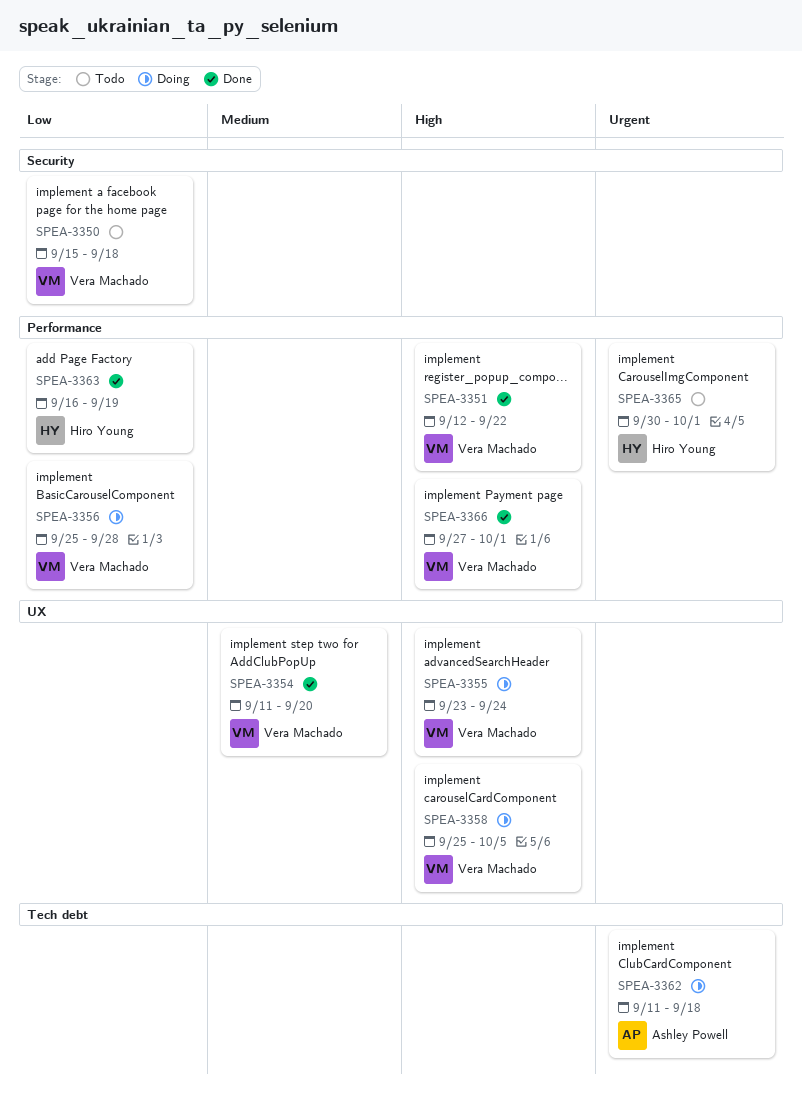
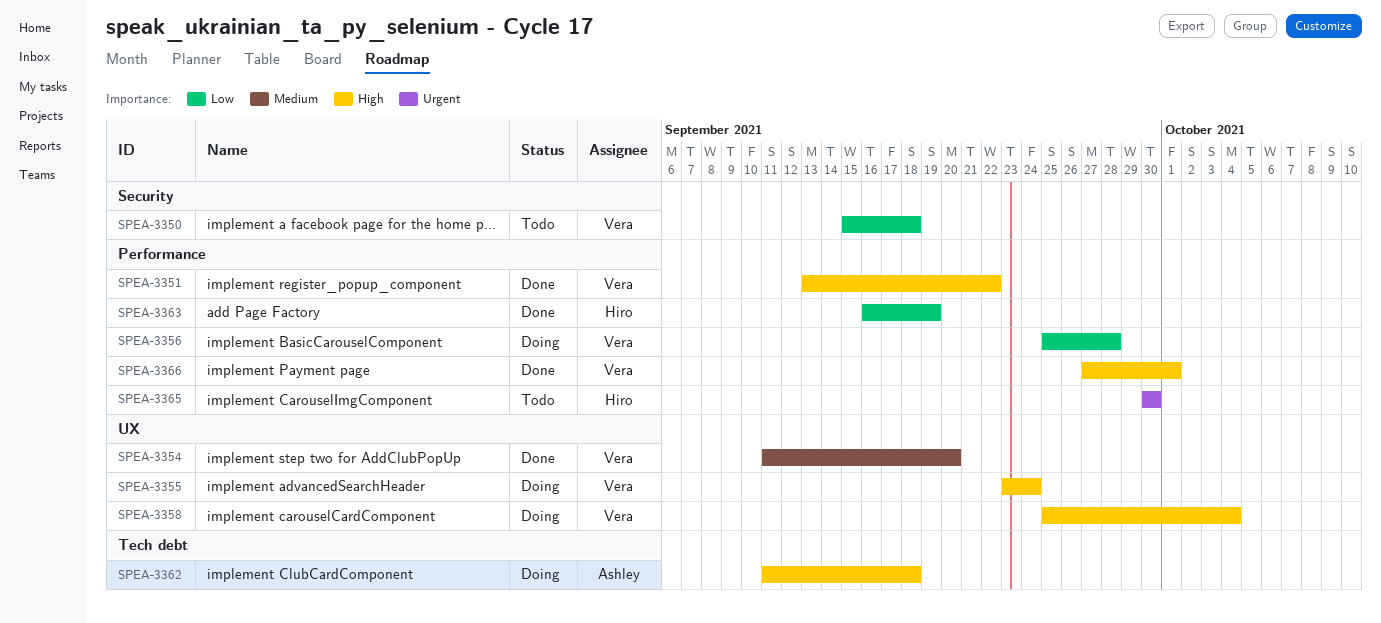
SPEA-3351, start: Sep 12 -> Sep 13
SPEA-3358, due: Oct 5 -> Oct 4
SPEA-3362, priority: Urgent -> High
SPEA-3365, due: Oct 1 -> Sep 30

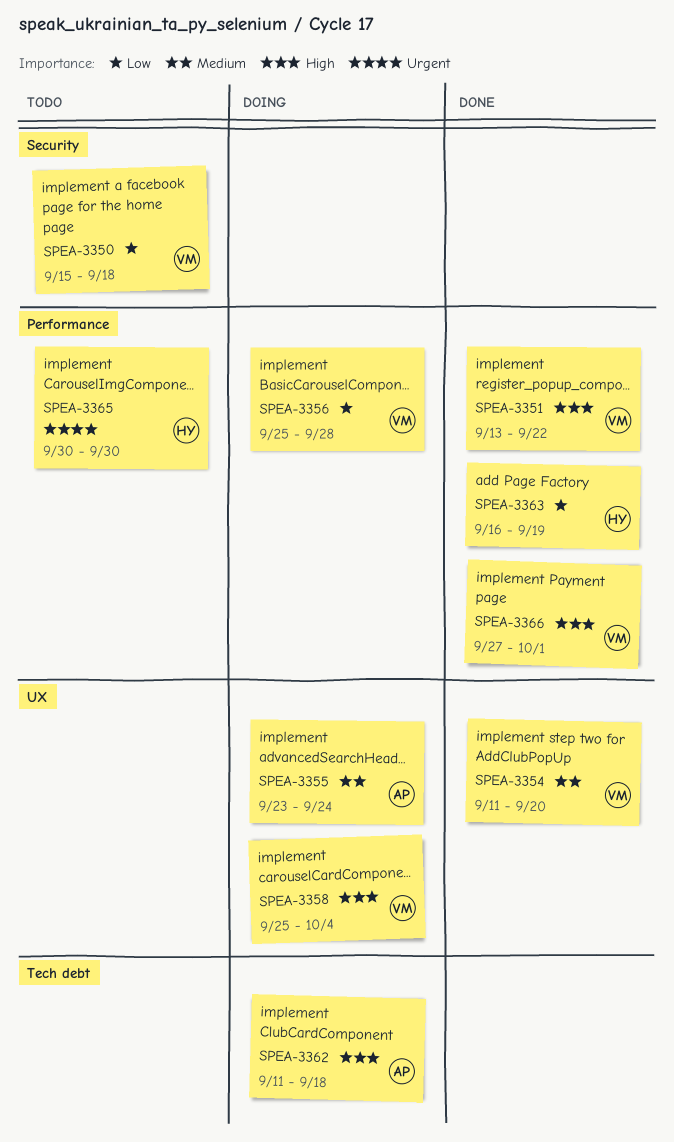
SPEA-3355, owner: Vera -> Ashley
SPEA-3355, priority: High -> Medium

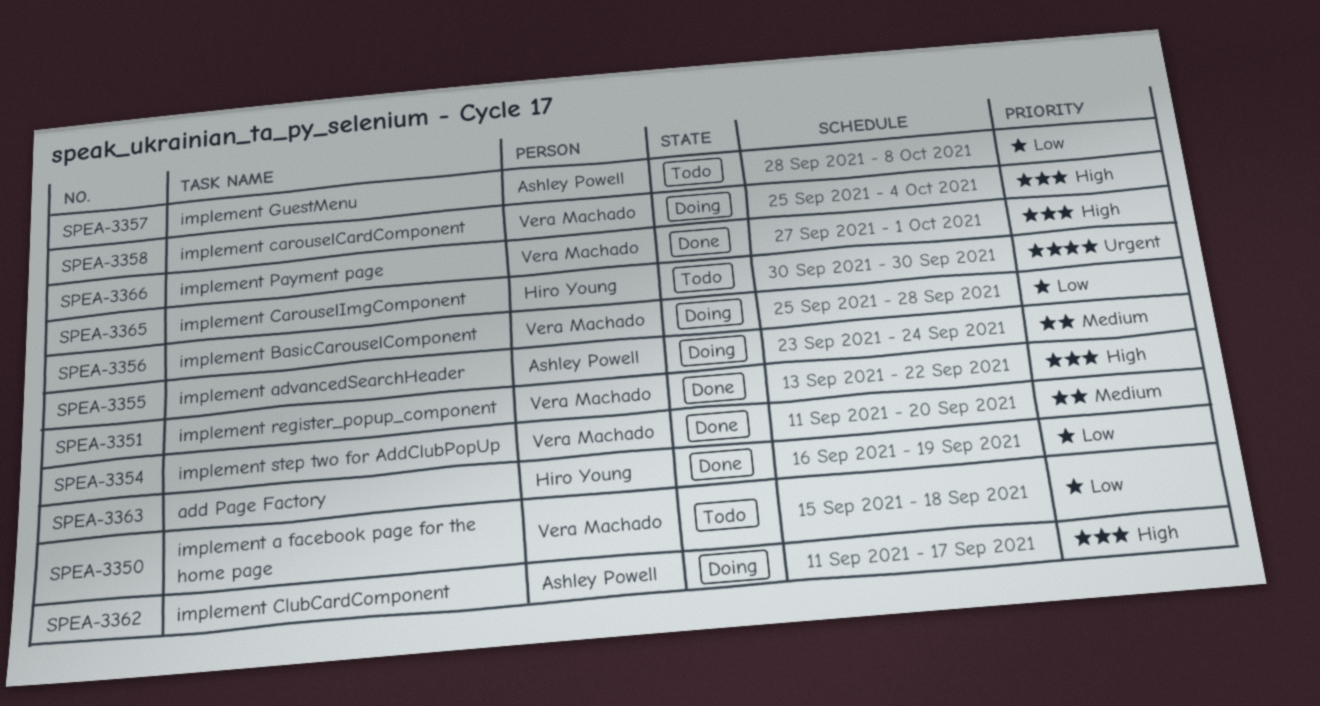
SPEA-3357: none -> present
SPEA-3362, due: Sep 18 -> Sep 17

